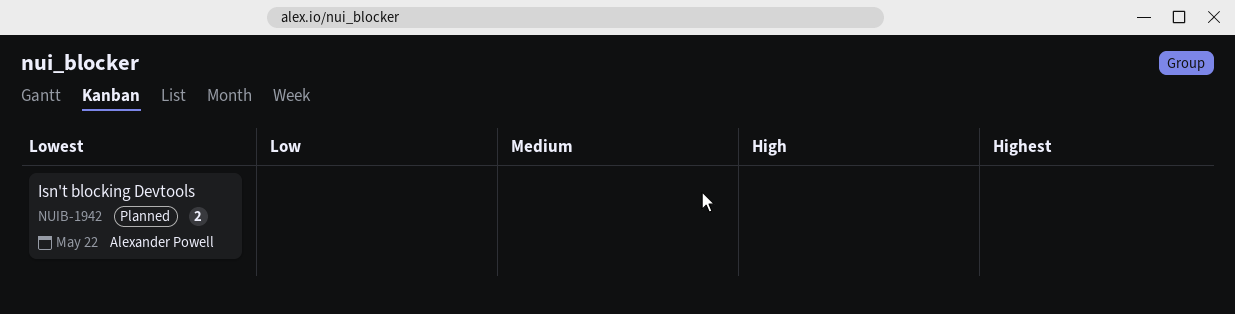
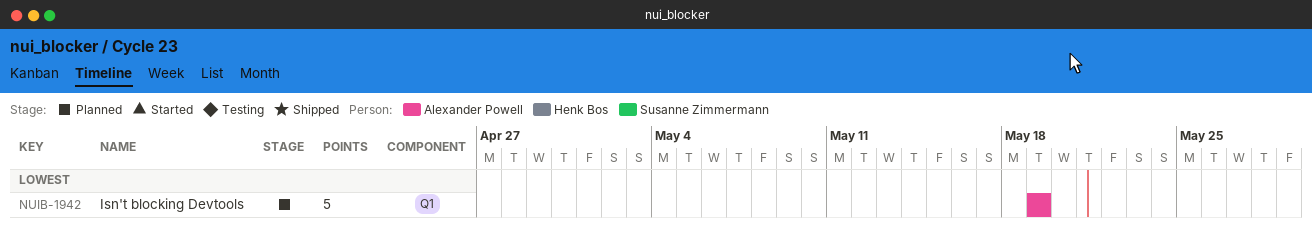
NUIB-1942, estimate: 2 -> 5
NUIB-1942, due: May 22 -> May 19

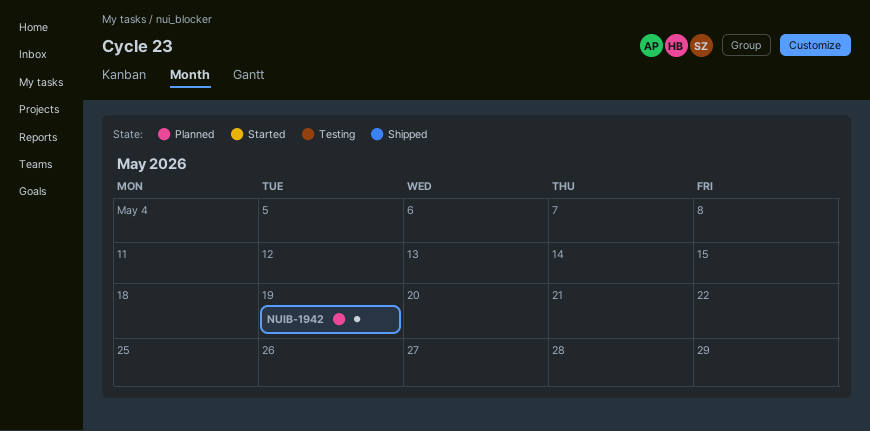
NUIB-1942, estimate: 5 -> 1

